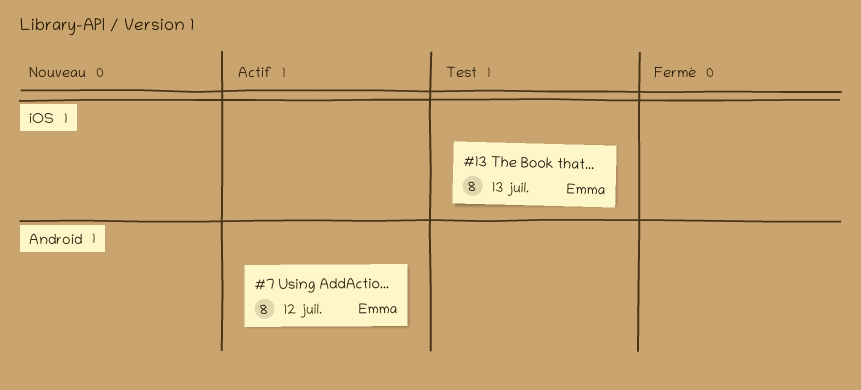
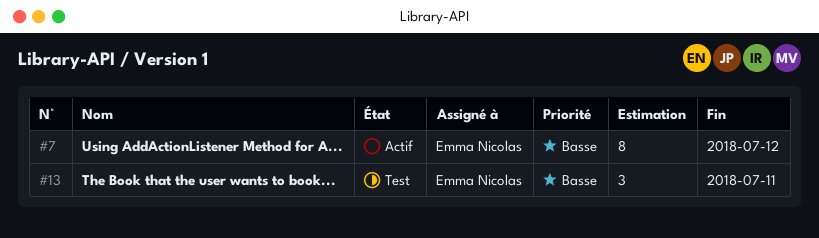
#13, estimate: 8 -> 3
#13, due: Jul 13 -> Jul 11

